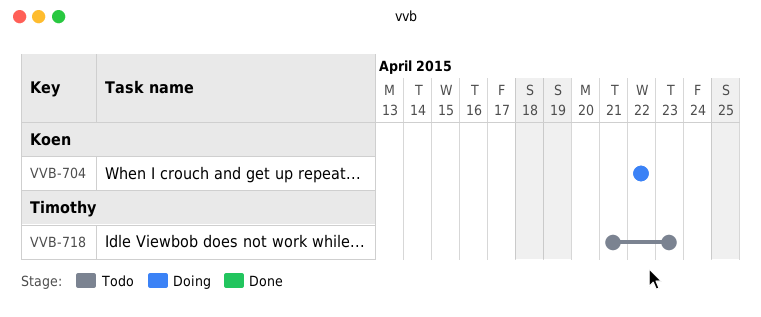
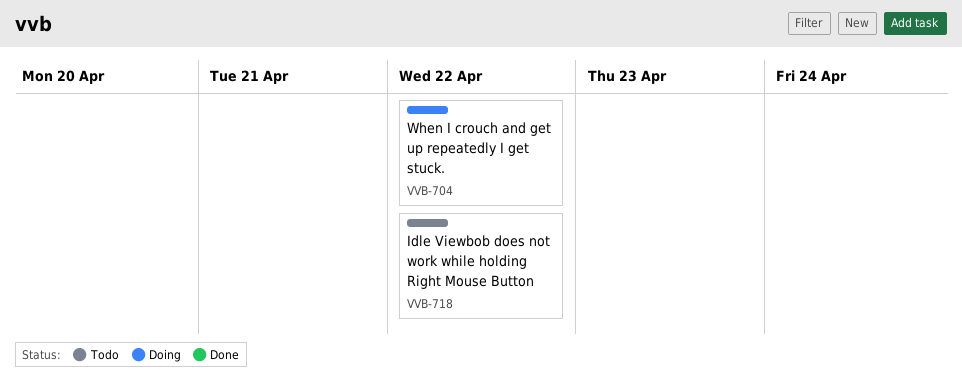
VVB-718, due: Apr 23 -> Apr 22

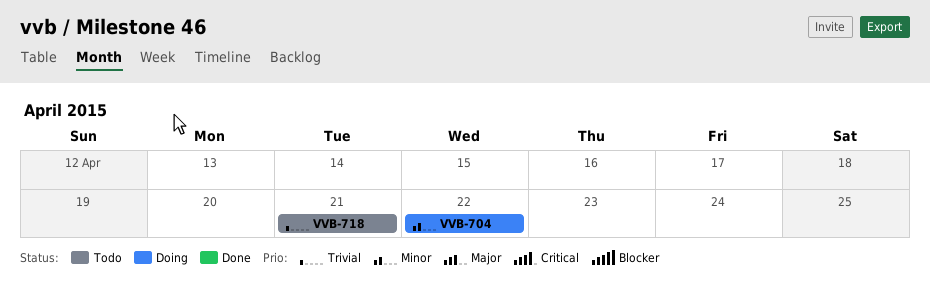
VVB-718, due: Apr 22 -> Apr 21

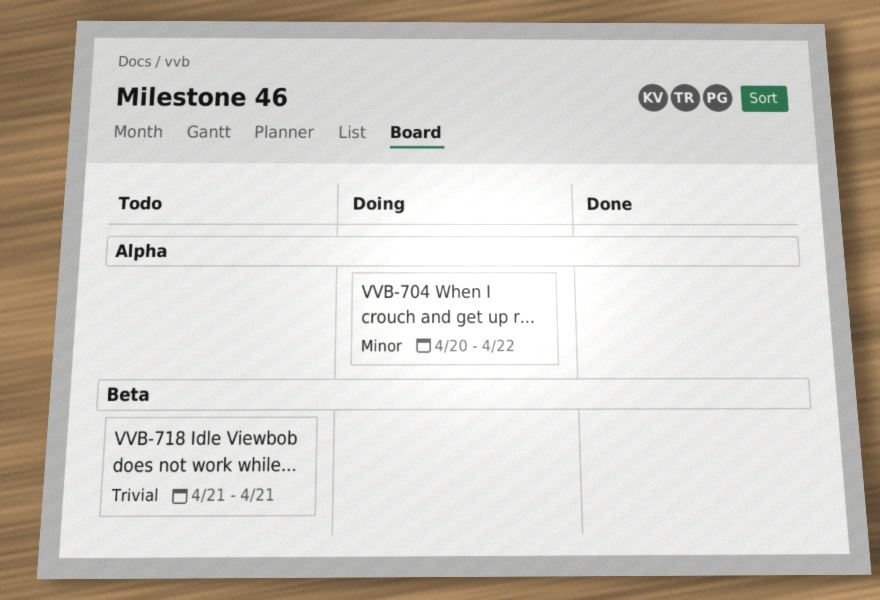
VVB-704, start: Apr 22 -> Apr 20

